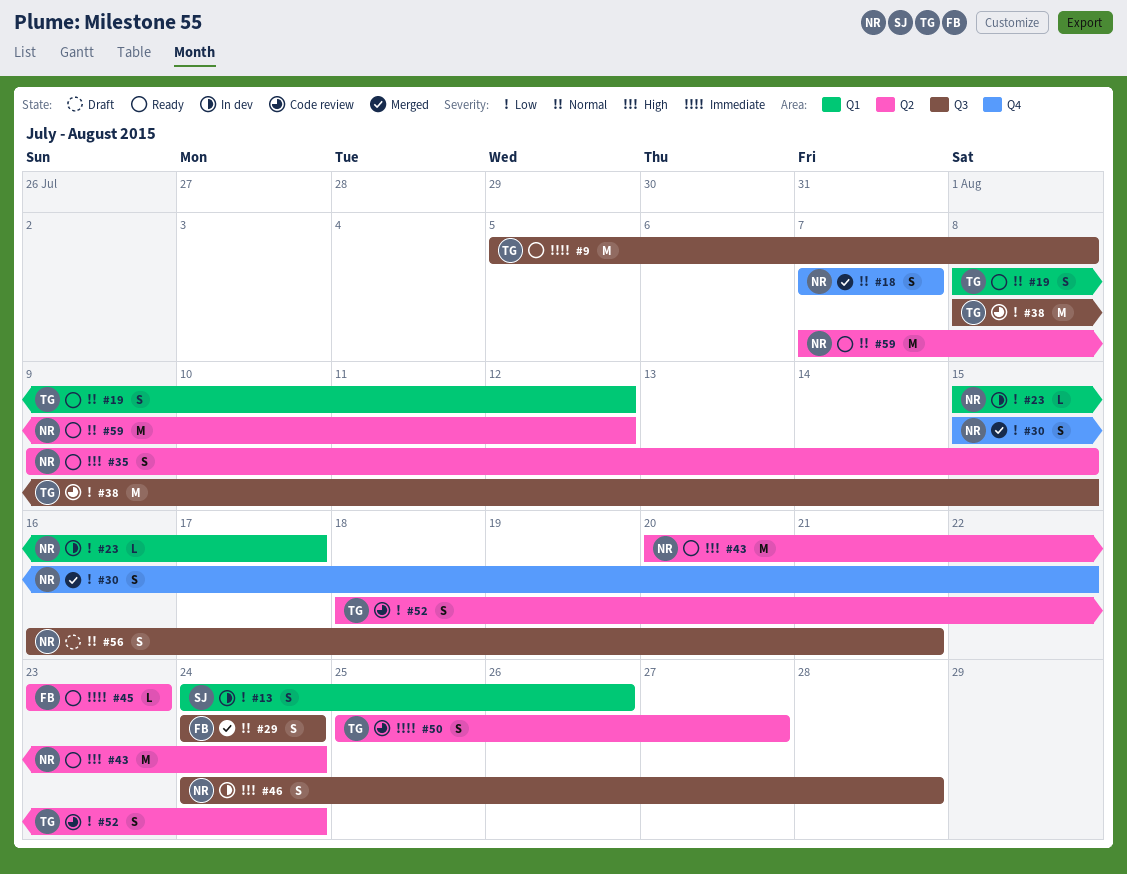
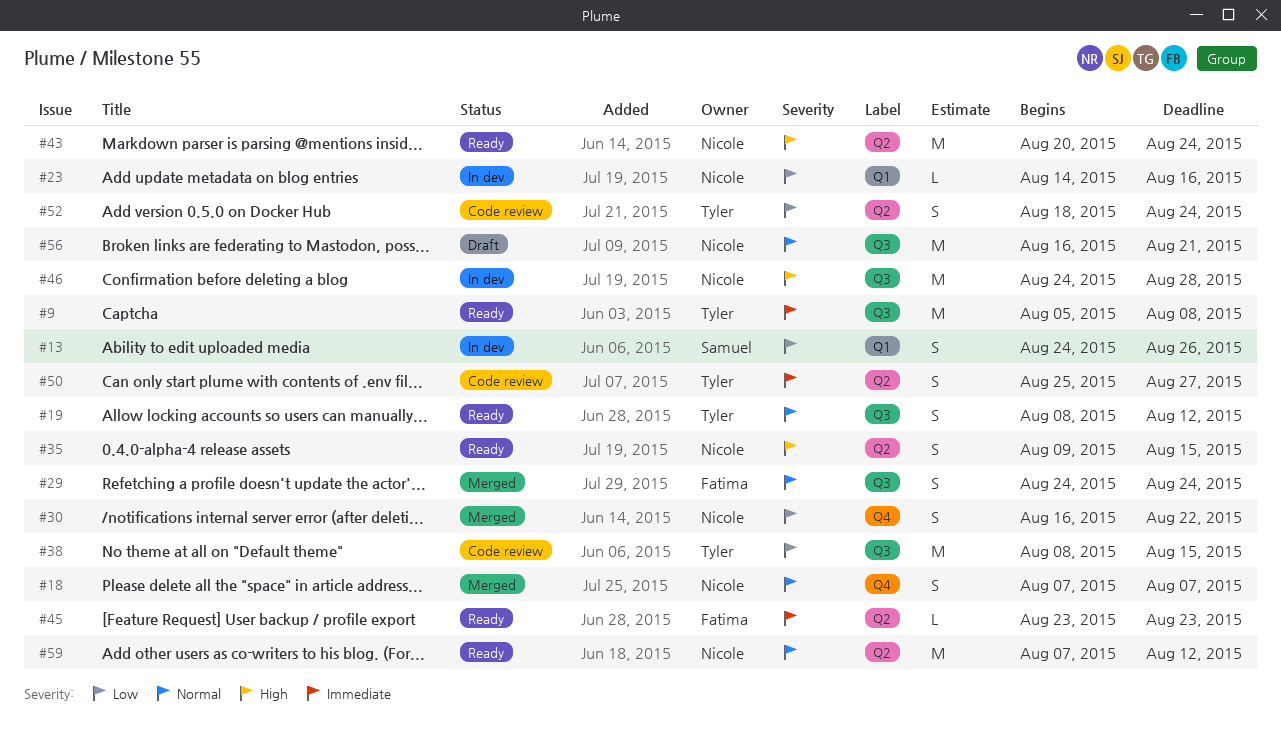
#19, label: Q1 -> Q3
#23, start: Aug 15 -> Aug 14
#23, due: Aug 17 -> Aug 16
#30, start: Aug 15 -> Aug 16
#46, estimate: S -> M
#56, estimate: S -> M

